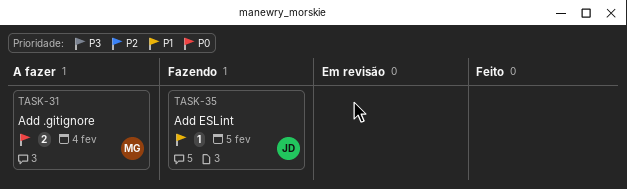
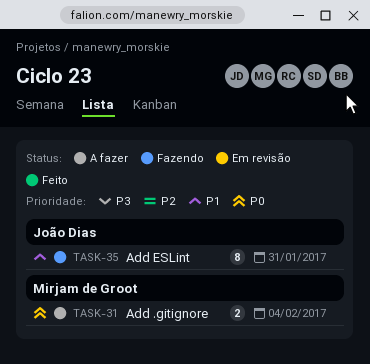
TASK-35, estimate: 1 -> 8
TASK-35, due: Feb 5 -> Jan 31

